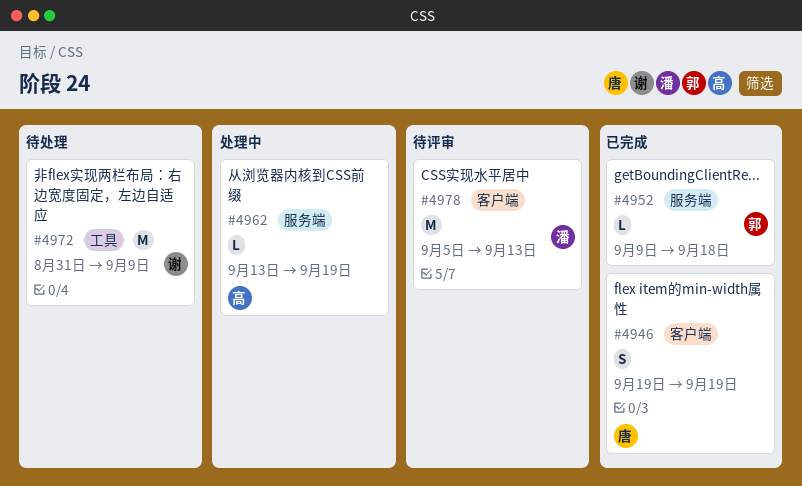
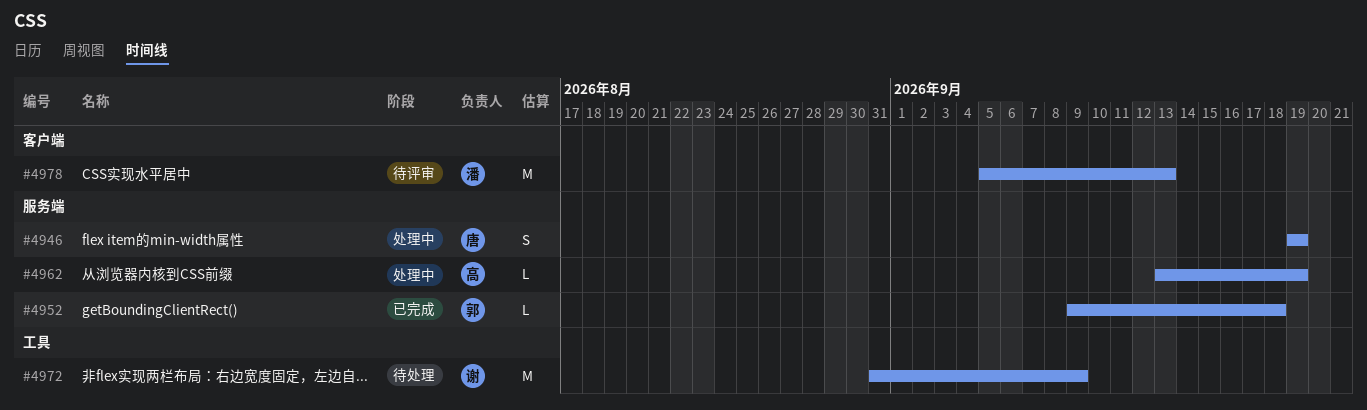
#4946, status: 已完成 -> 处理中
#4946, label: 客户端 -> 服务端

